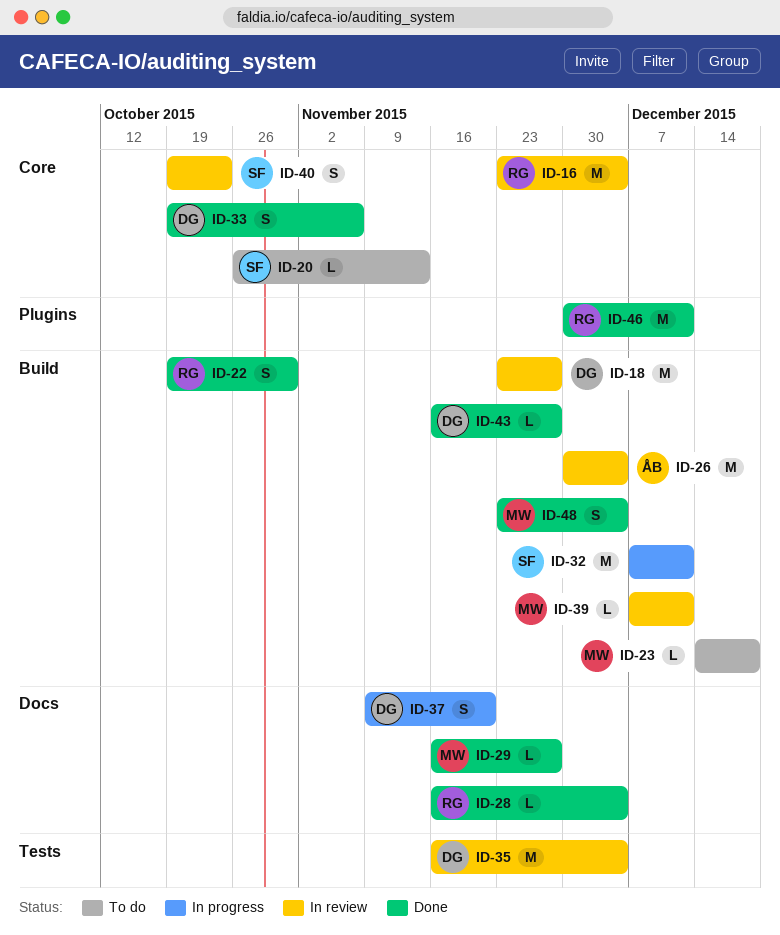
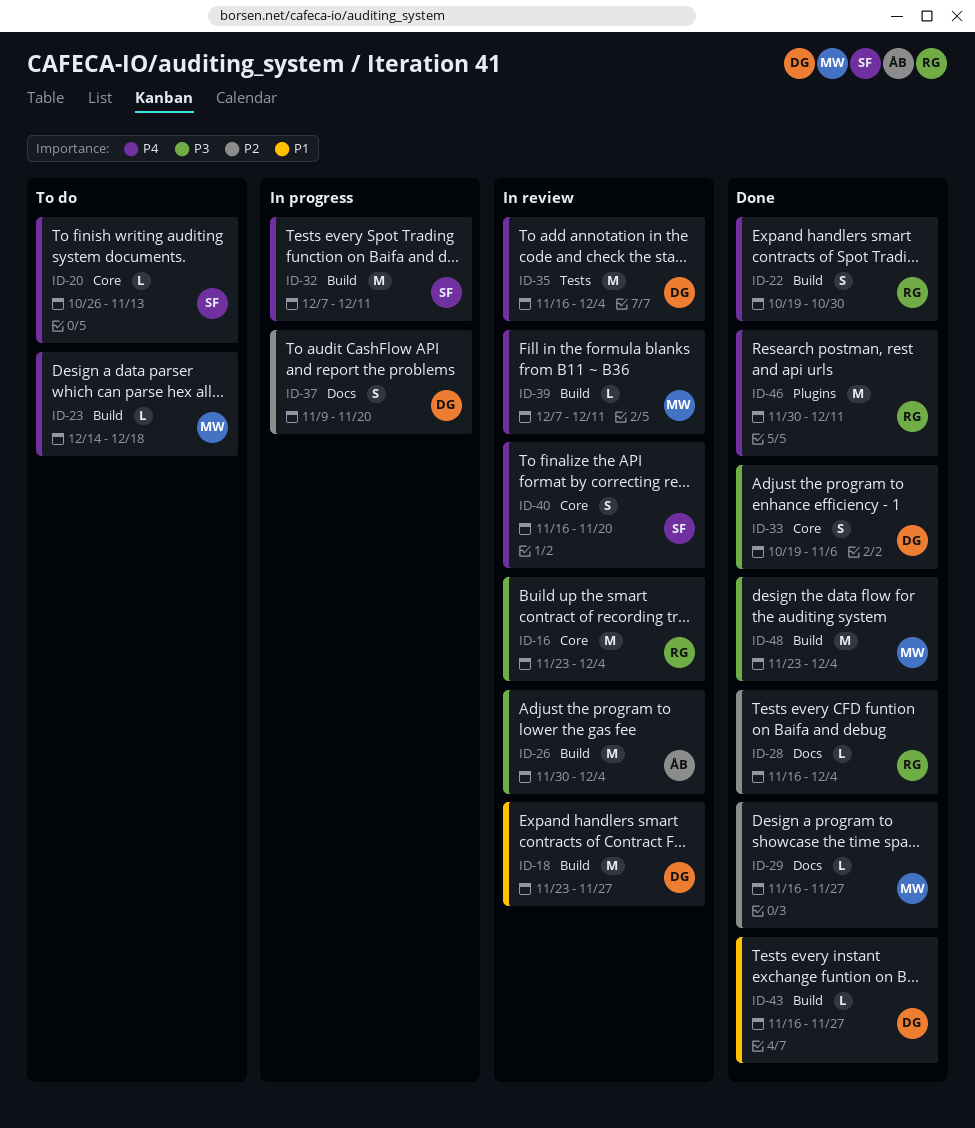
ID-40, start: Oct 19 -> Nov 16
ID-40, due: Oct 23 -> Nov 20
ID-48, estimate: S -> M

